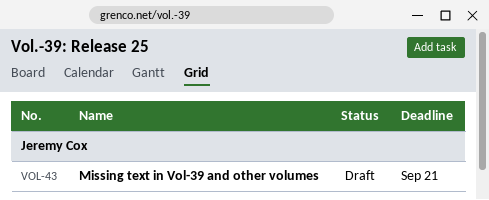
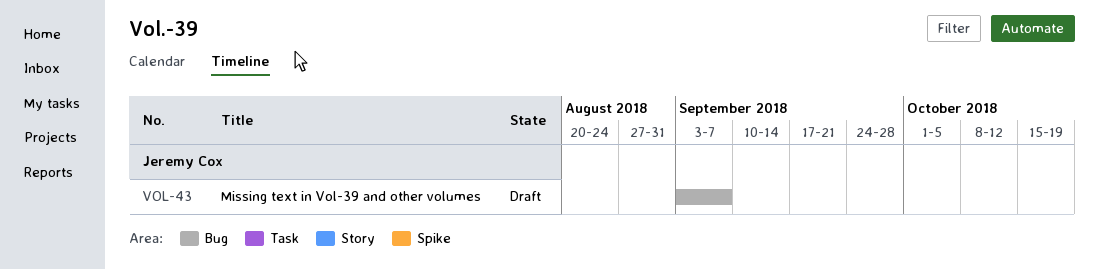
VOL-43, due: Sep 21 -> Sep 7

